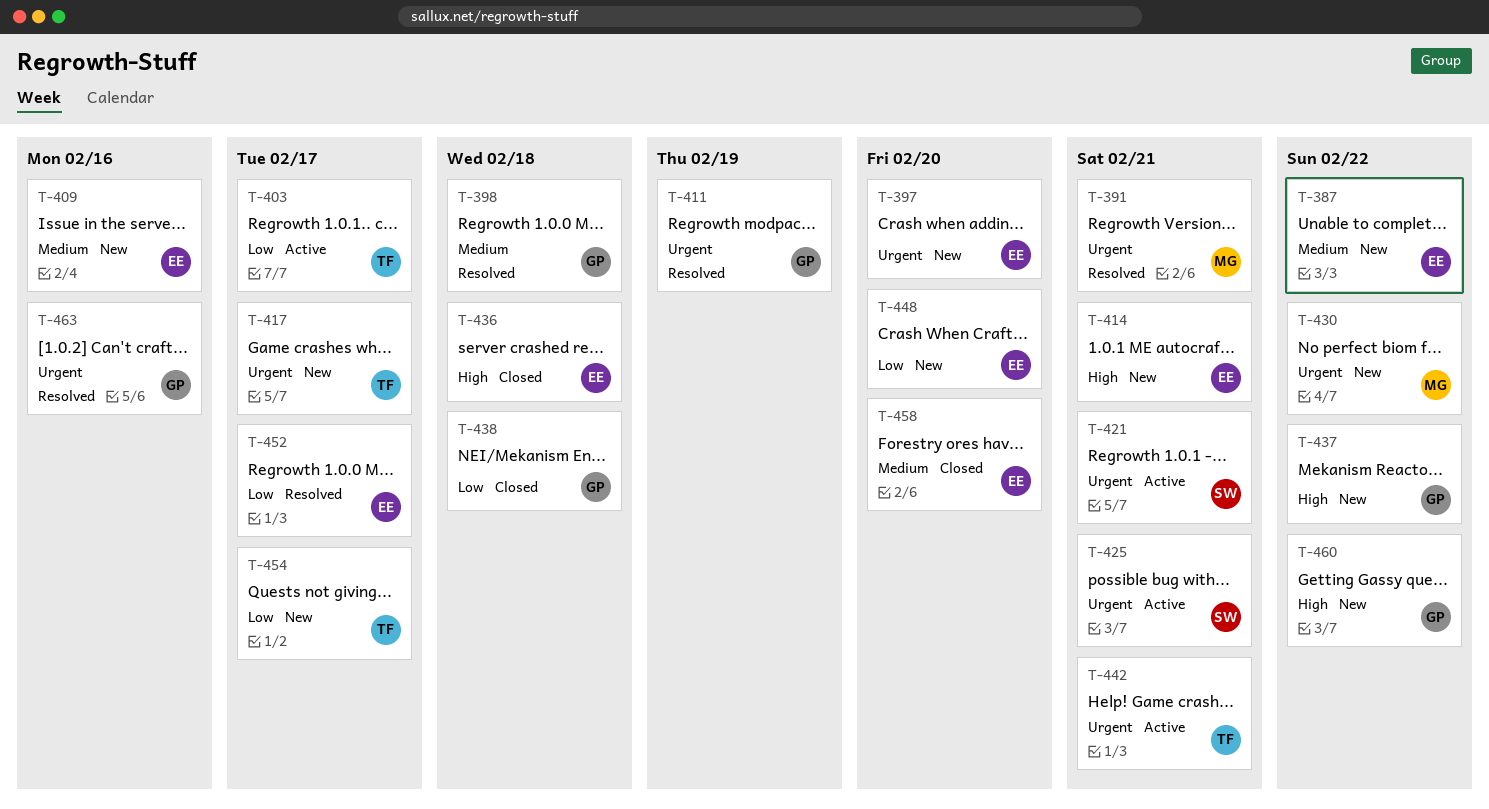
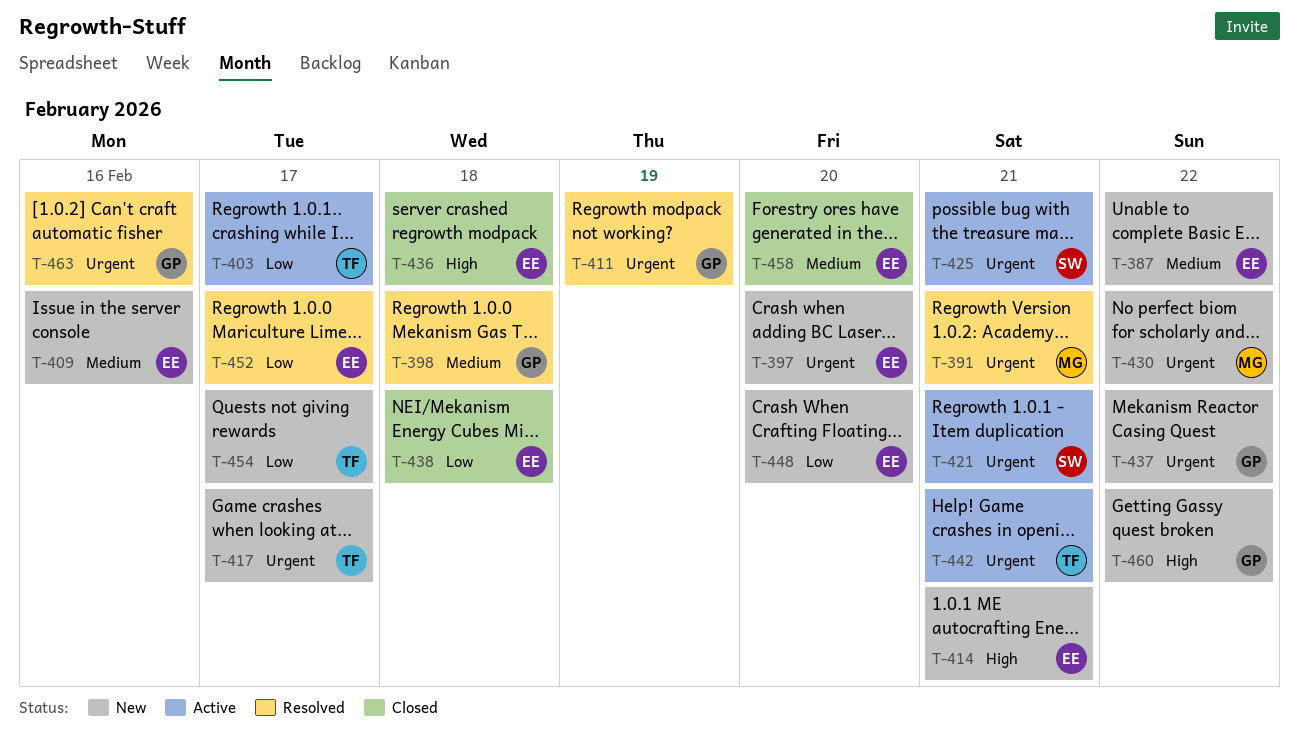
T-437, priority: High -> Urgent
T-438, owner: GP -> EE

